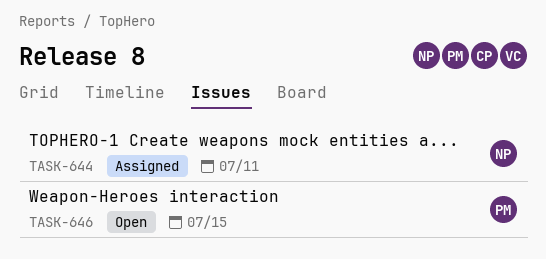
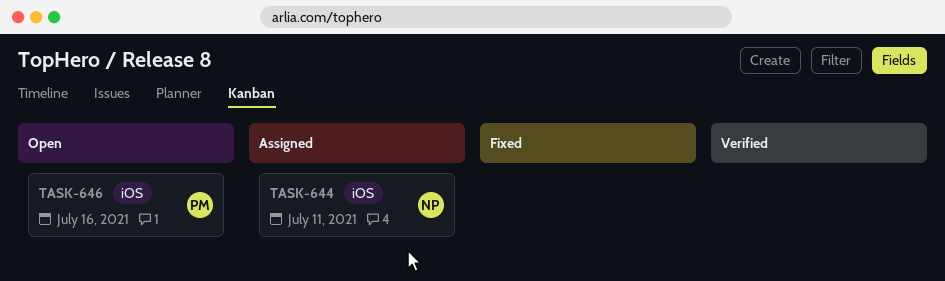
TASK-646, due: Jul 15 -> Jul 16

